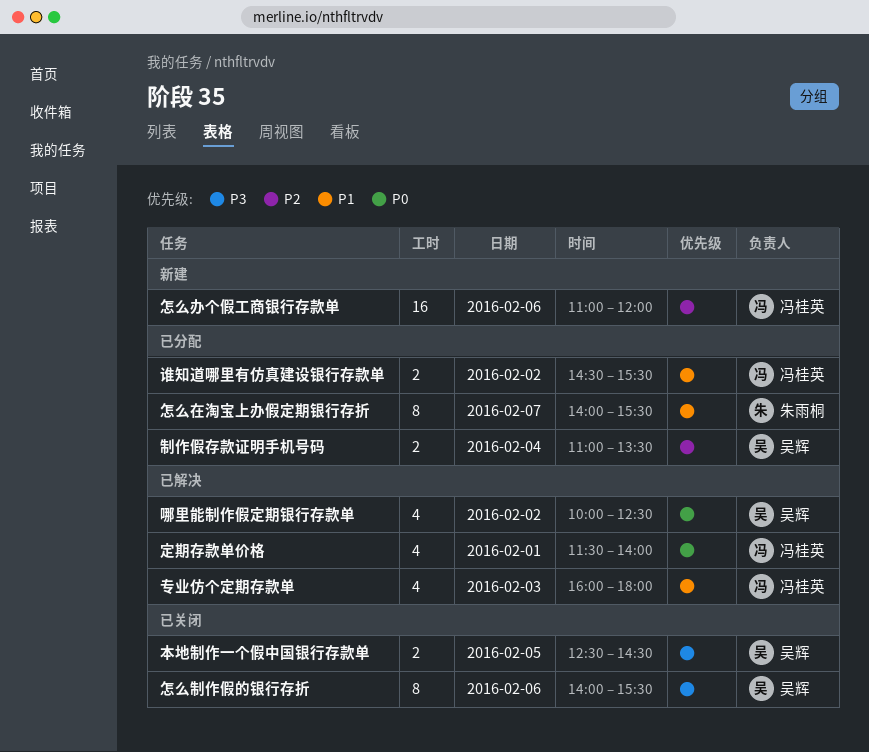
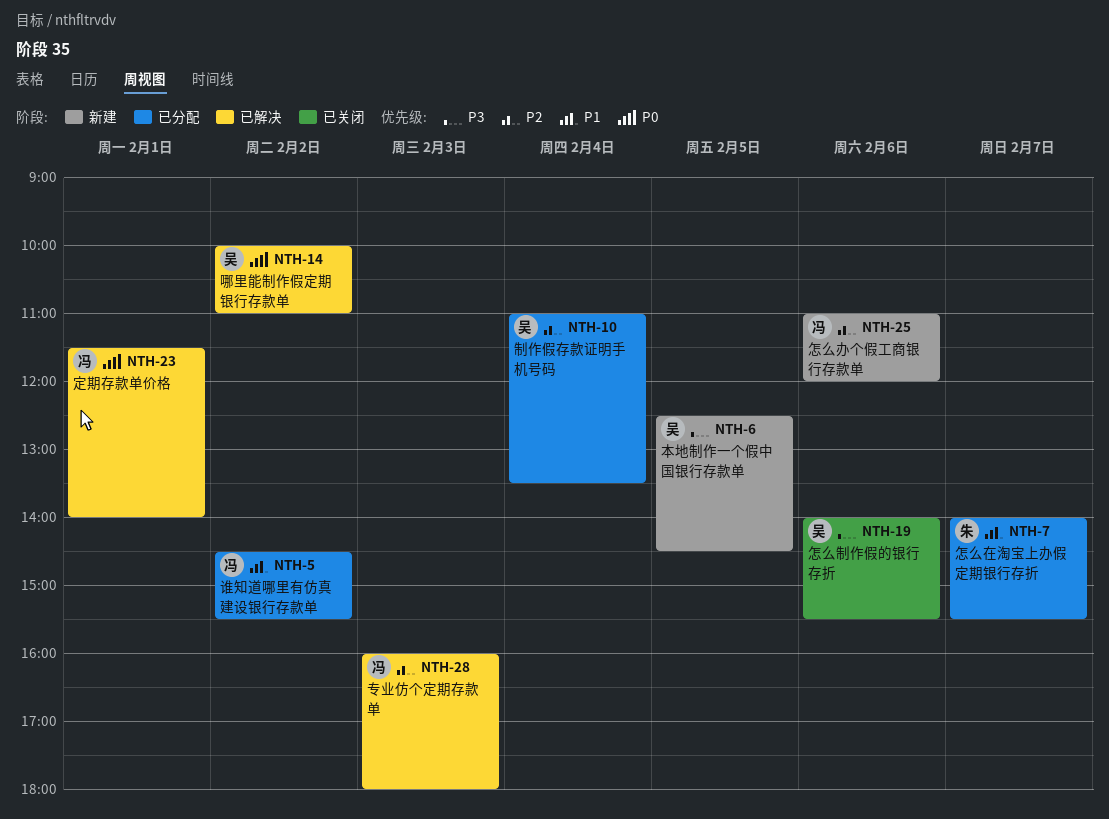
专业仿个定期存款单, priority: P1 -> P2
哪里能制作假定期银行存款单, ends: 12:30 -> 11:00
本地制作一个假中国银行存款单, status: 已关闭 -> 新建

